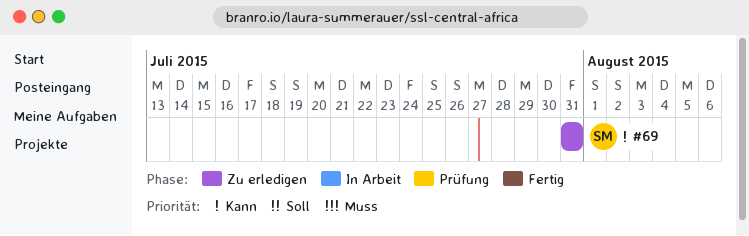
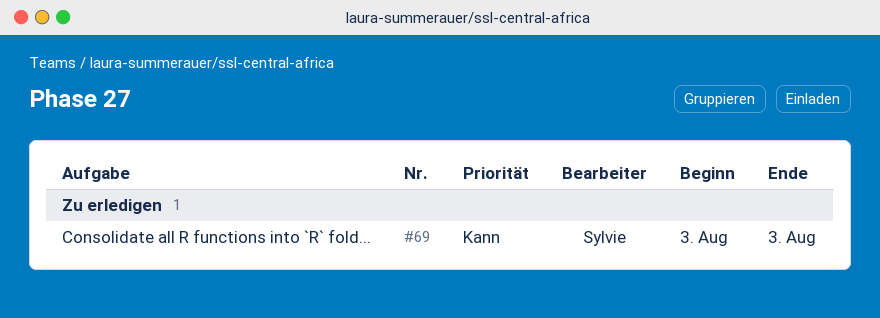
#69, start: Jul 31 -> Aug 3
#69, due: Jul 31 -> Aug 3

